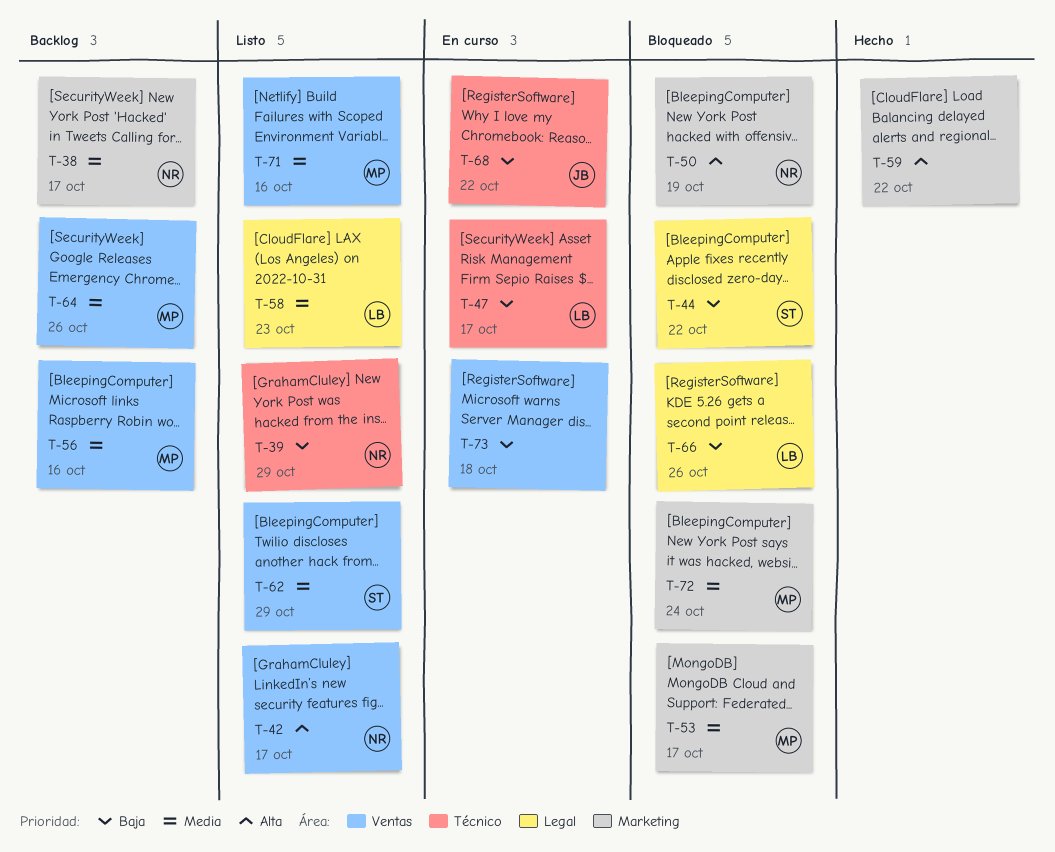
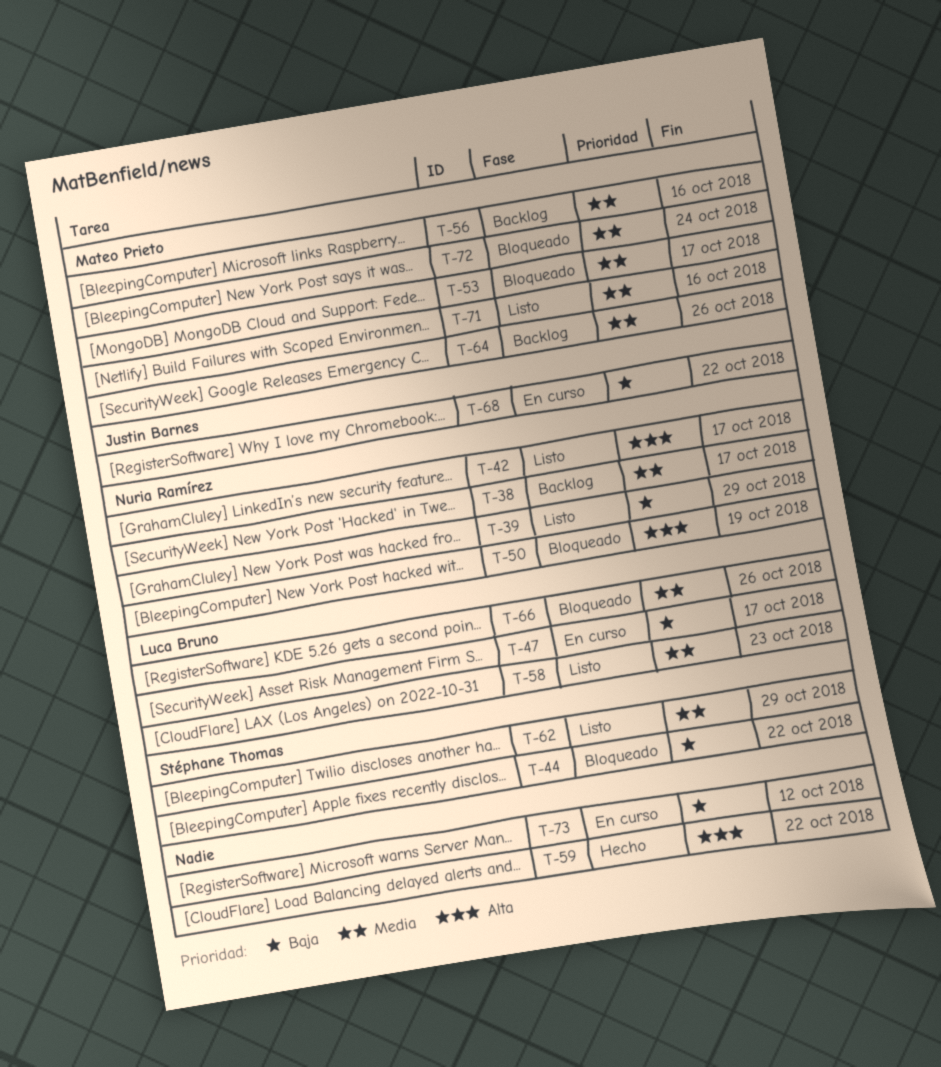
T-66, priority: Baja -> Media
T-73, due: Oct 18 -> Oct 12

